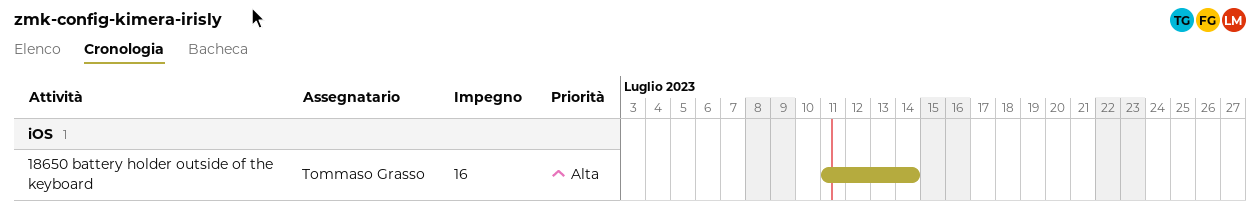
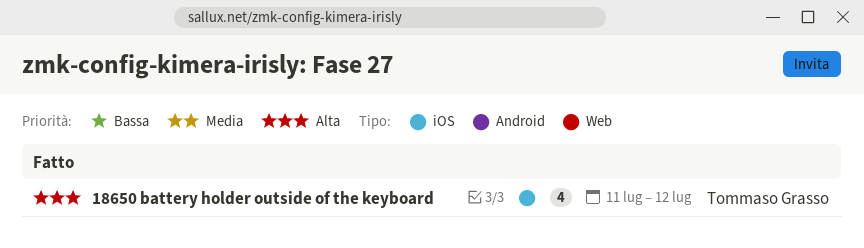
18650 battery holder outside of the keyboard, estimate: 16 -> 4
18650 battery holder outside of the keyboard, due: Jul 14 -> Jul 12

